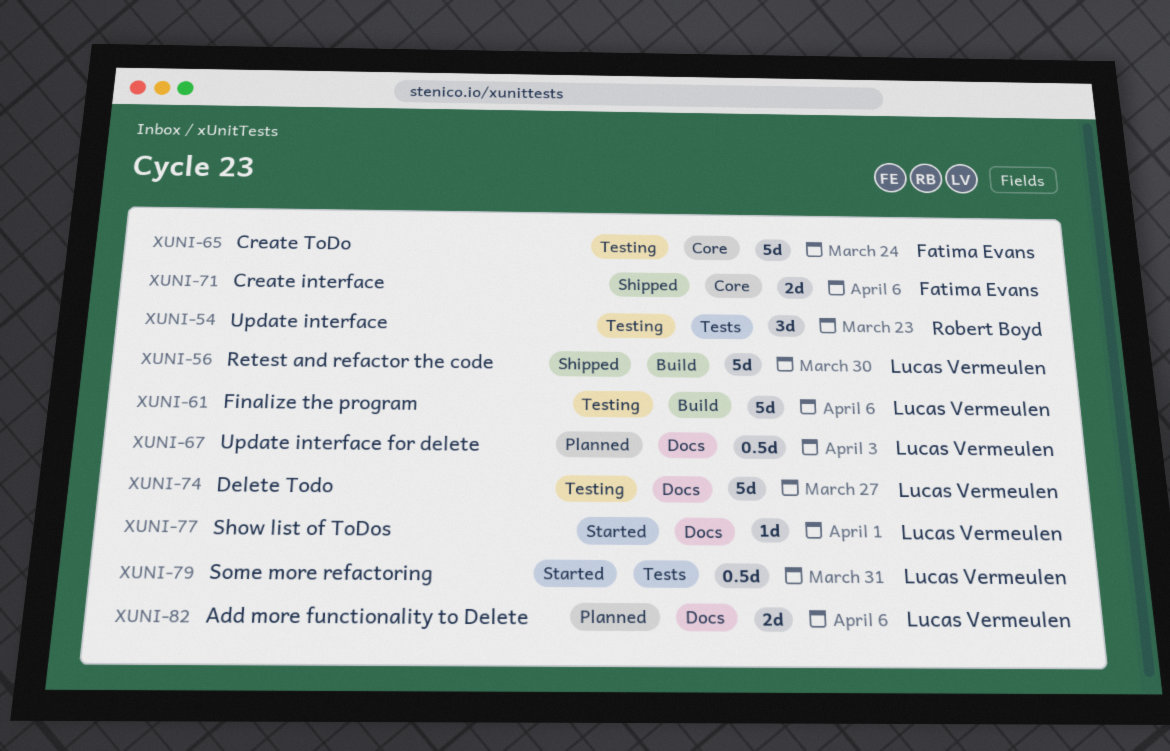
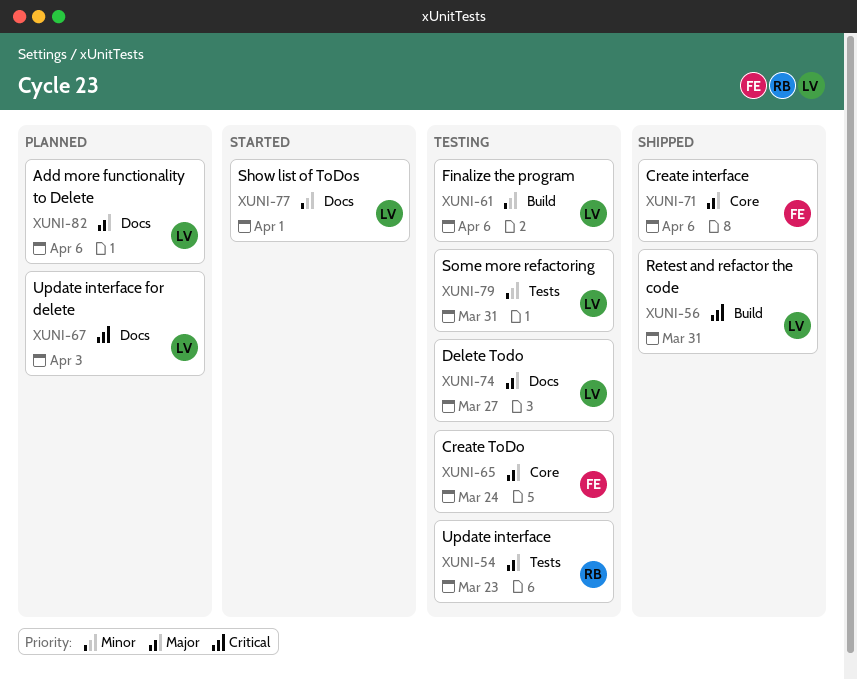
XUNI-56, due: Mar 30 -> Mar 31
XUNI-79, status: Started -> Testing

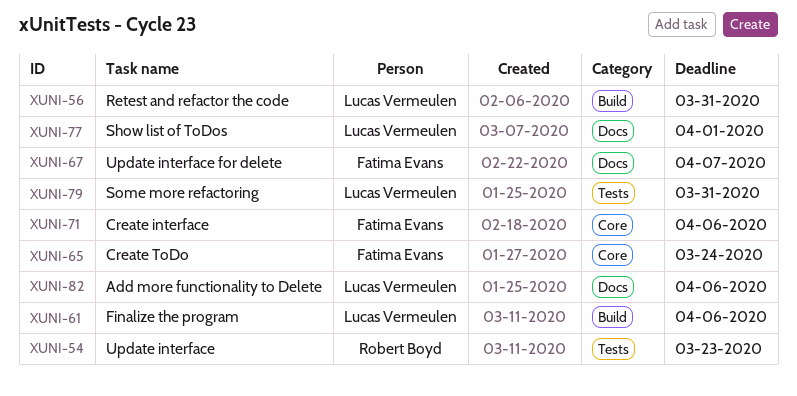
XUNI-67, owner: Lucas Vermeulen -> Fatima Evans
XUNI-67, due: Apr 3 -> Apr 7
XUNI-74: present -> none

